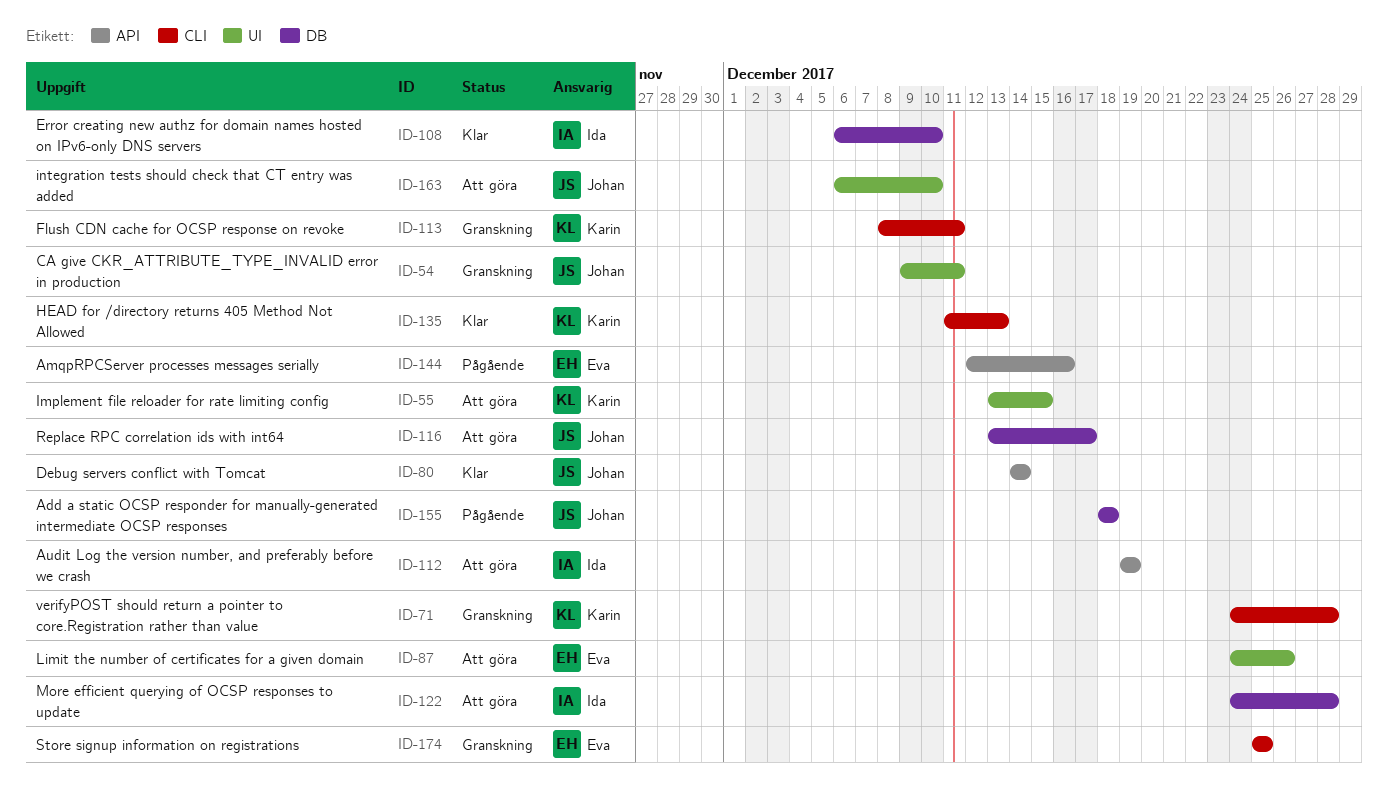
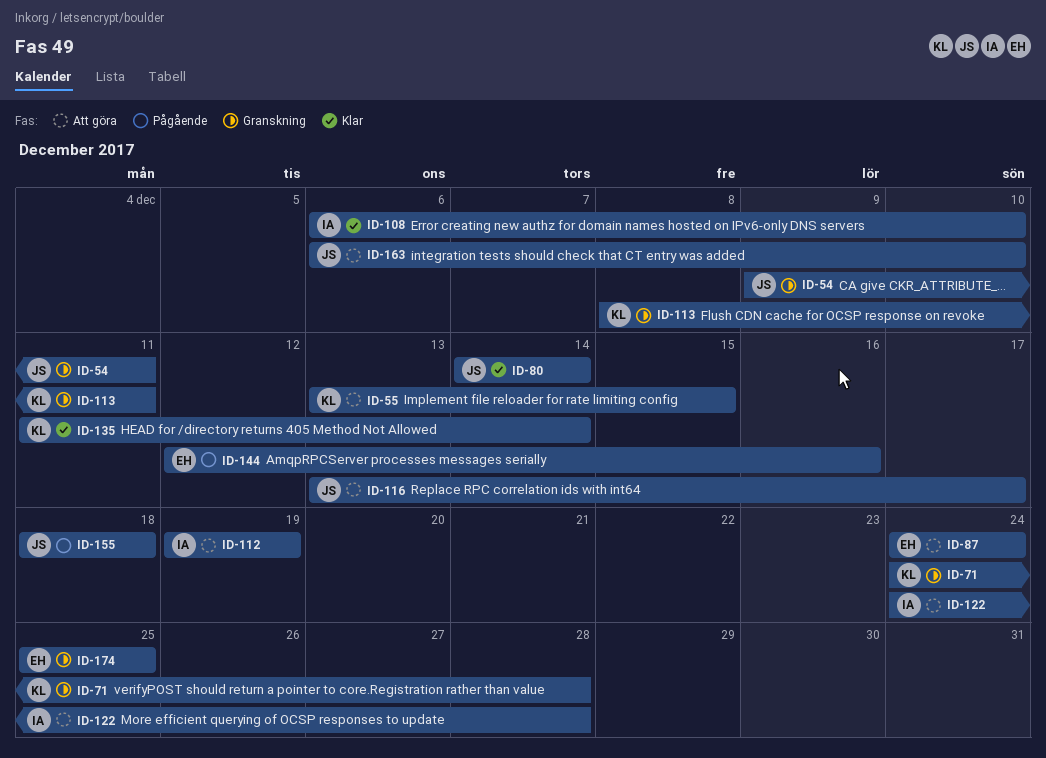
ID-87, due: Dec 26 -> Dec 24
ID-135, due: Dec 13 -> Dec 14

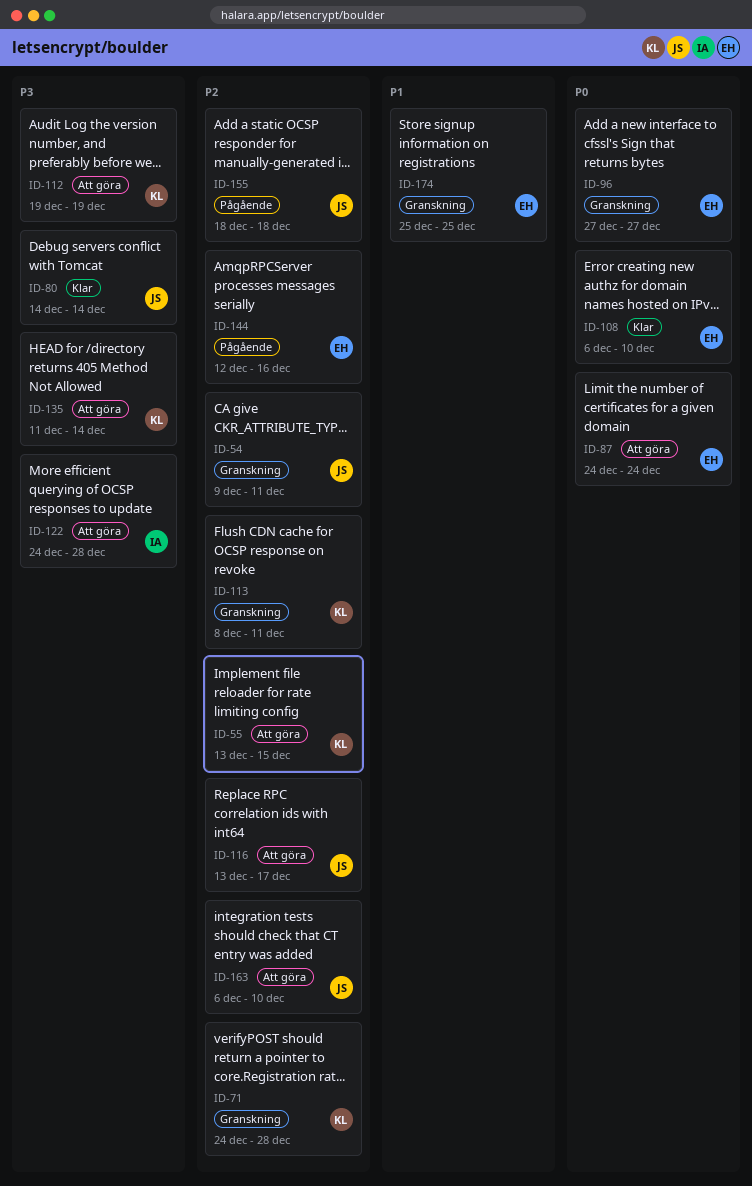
ID-96: none -> present
ID-108, owner: IA -> EH
ID-112, owner: IA -> KL
ID-135, status: Klar -> Att göra

